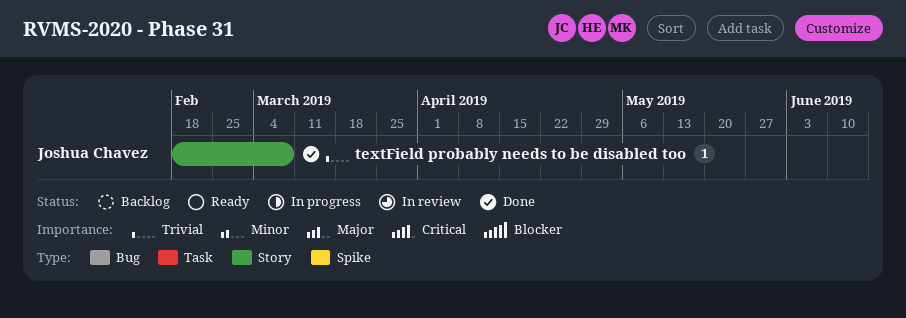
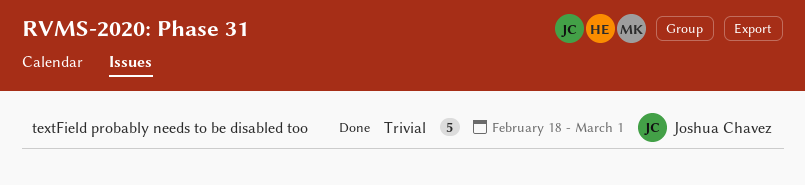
textField probably needs to be disabled too, estimate: 1 -> 5
textField probably needs to be disabled too, due: Mar 8 -> Mar 1

